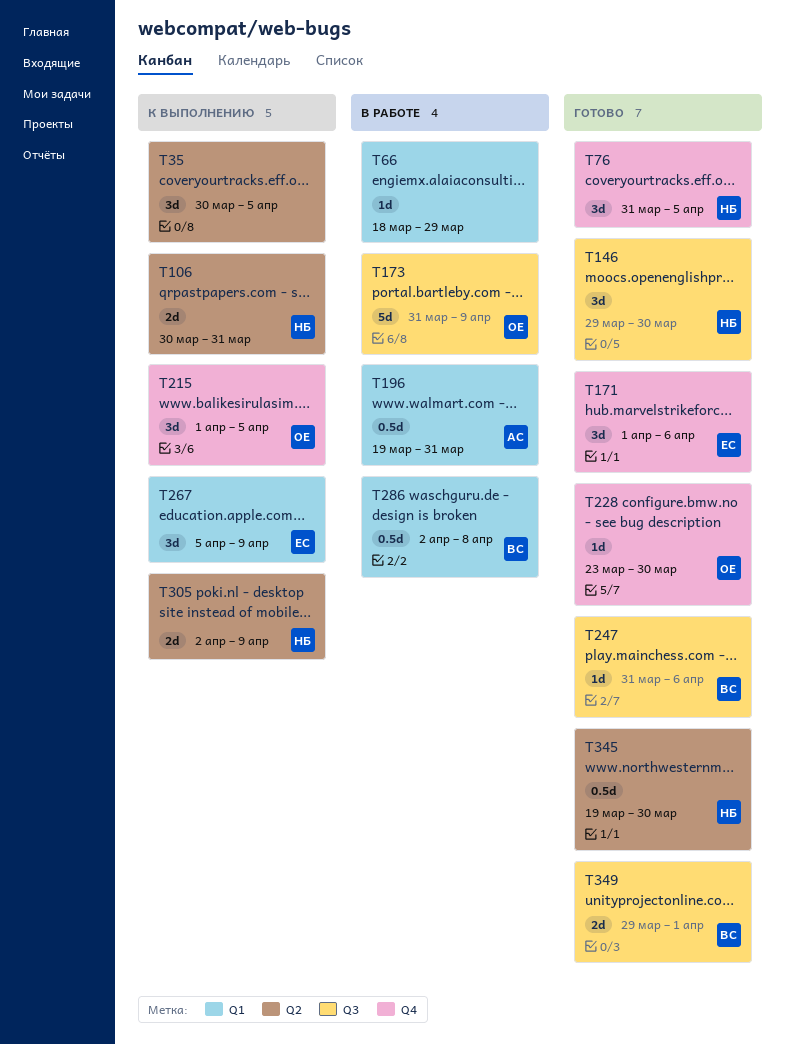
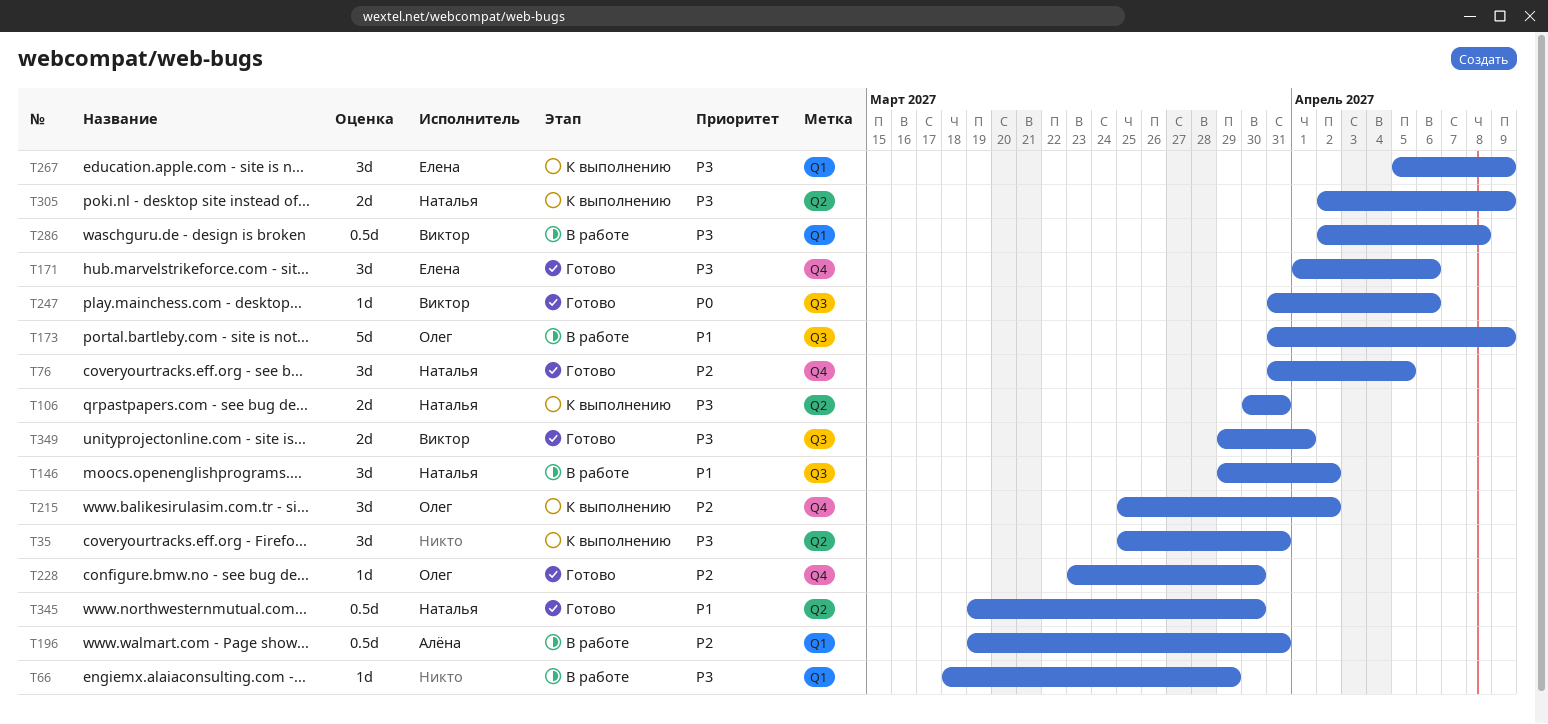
T35, start: Mar 30 -> Mar 25
T35, due: Apr 5 -> Mar 31
T146, status: Готово -> В работе
T146, due: Mar 30 -> Apr 2
T215, start: Apr 1 -> Mar 25
T215, due: Apr 5 -> Apr 2

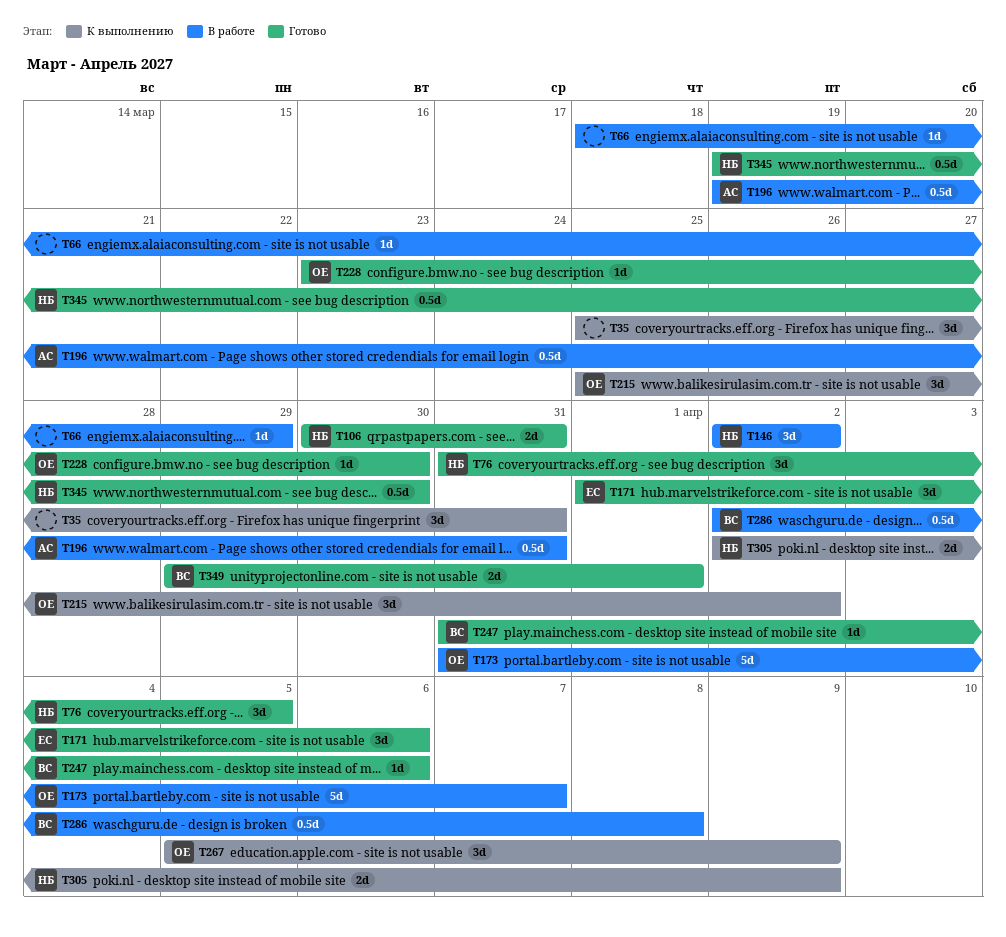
T106, status: К выполнению -> Готово
T146, start: Mar 29 -> Apr 2
T173, due: Apr 9 -> Apr 7
T267, owner: Елена -> Олег

